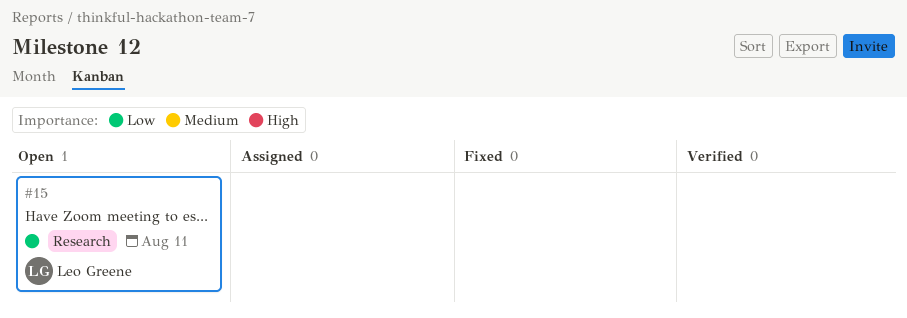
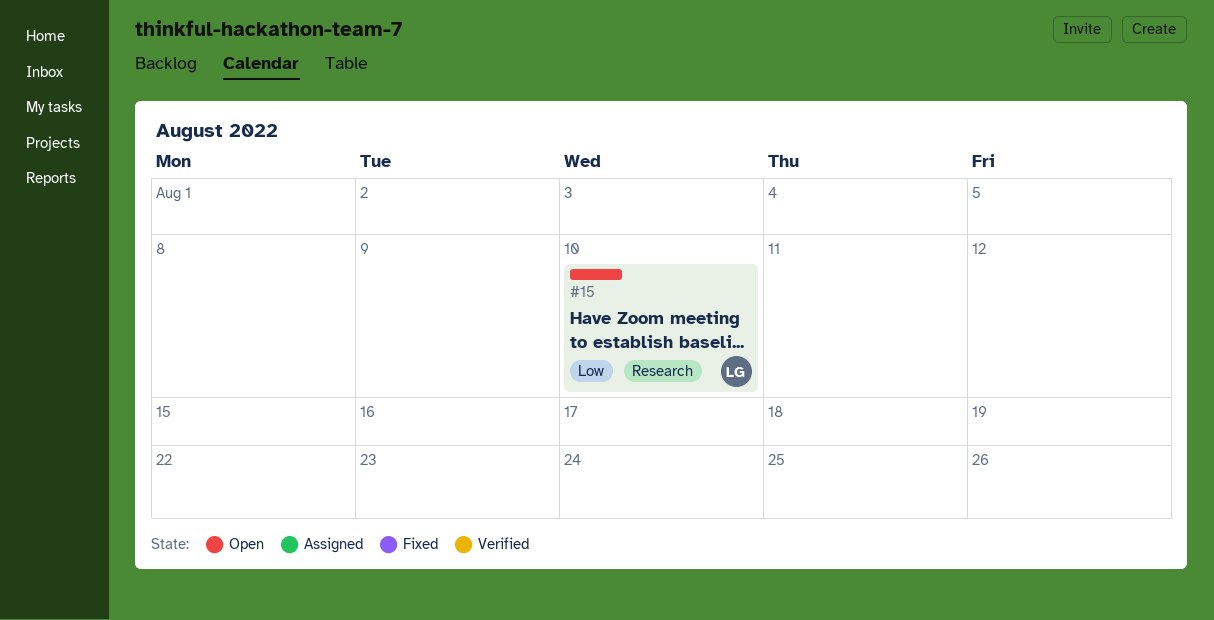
#15, due: Aug 11 -> Aug 10

